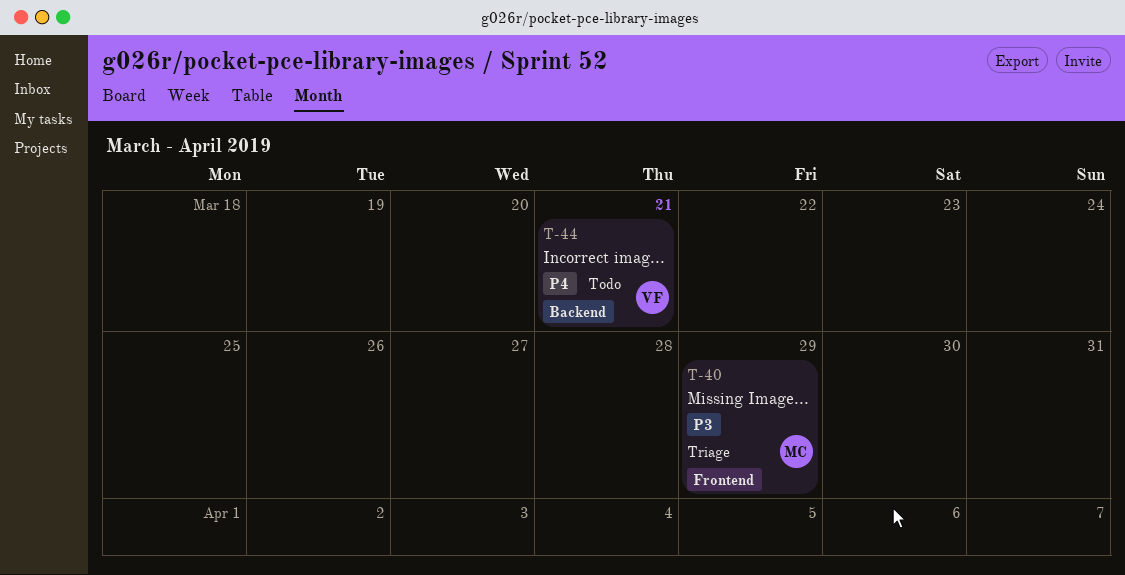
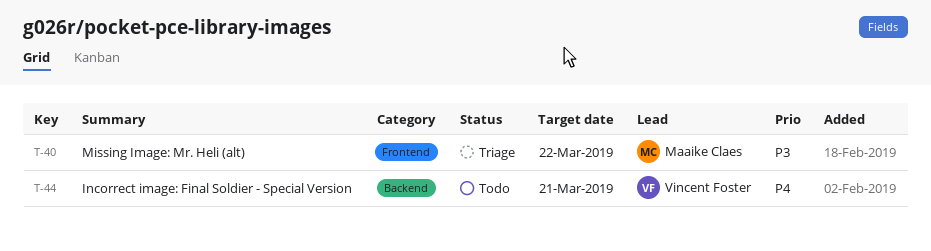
T-40, due: Mar 29 -> Mar 22

